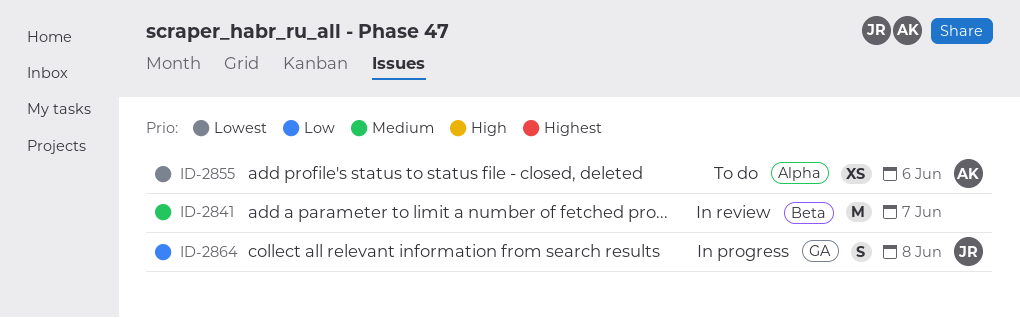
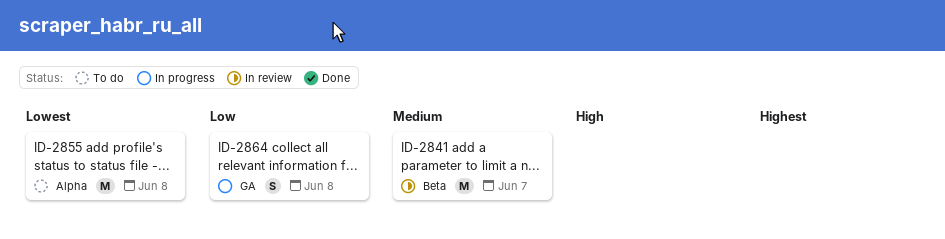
ID-2855, estimate: XS -> M
ID-2855, due: Jun 6 -> Jun 8

